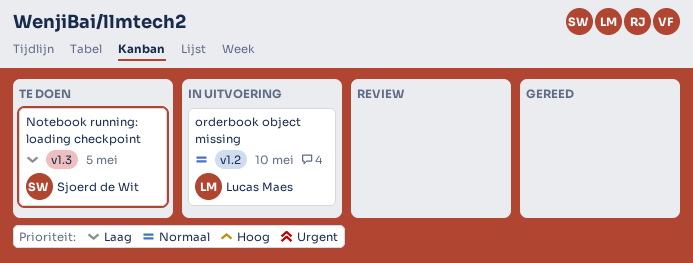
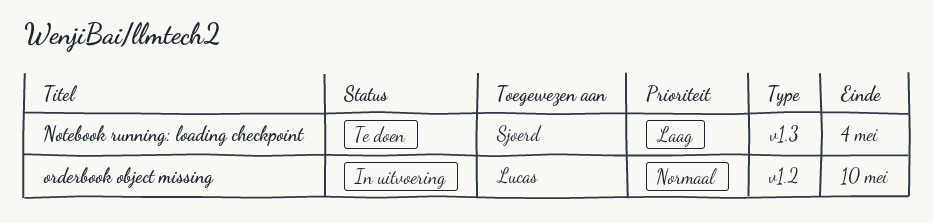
Notebook running: loading checkpoint, due: May 5 -> May 4

